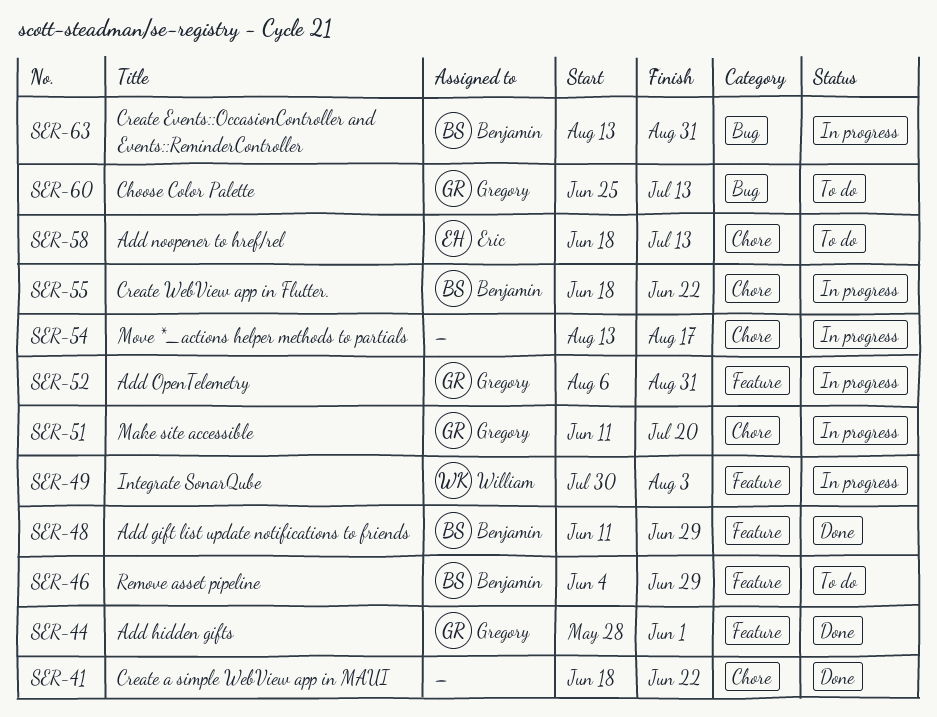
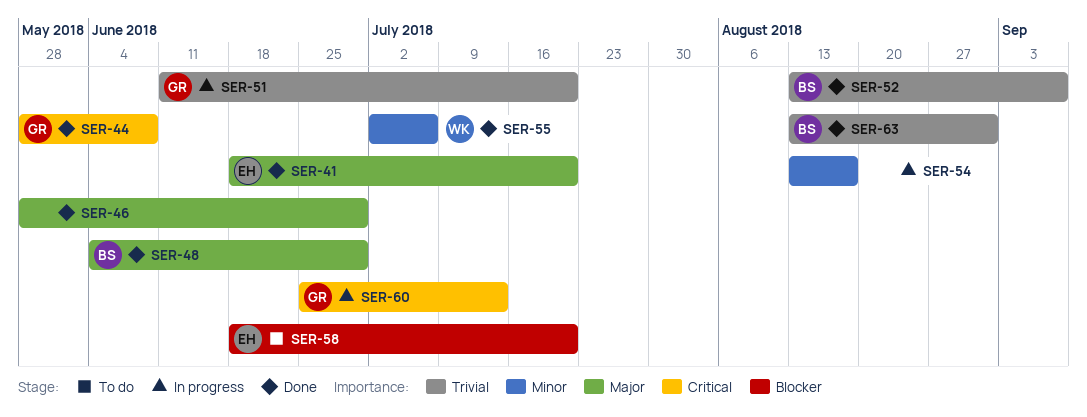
SER-41, owner: none -> Eric
SER-41, due: Jun 22 -> Jul 20
SER-44, due: Jun 1 -> Jun 8
SER-46, status: To do -> Done
SER-46, owner: Benjamin -> none
SER-46, start: Jun 4 -> May 28
SER-48, start: Jun 11 -> Jun 4
SER-49: present -> none
SER-52, status: In progress -> Done
SER-52, owner: Gregory -> Benjamin
SER-52, start: Aug 6 -> Aug 13
SER-52, due: Aug 31 -> Sep 7
SER-55, status: In progress -> Done
SER-55, owner: Benjamin -> William
SER-55, start: Jun 18 -> Jul 2
SER-55, due: Jun 22 -> Jul 6
SER-58, due: Jul 13 -> Jul 20
SER-60, status: To do -> In progress
SER-63, status: In progress -> Done

